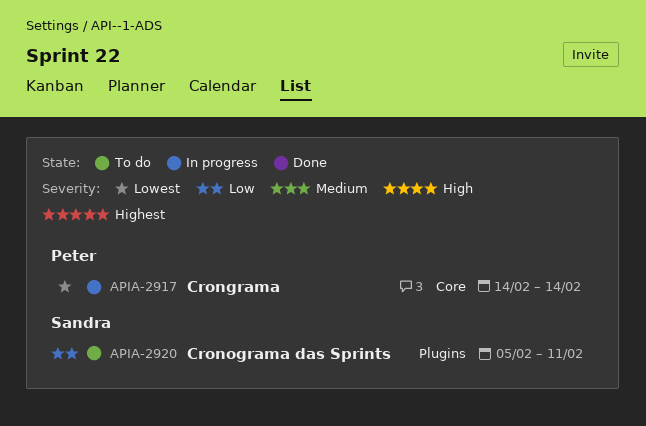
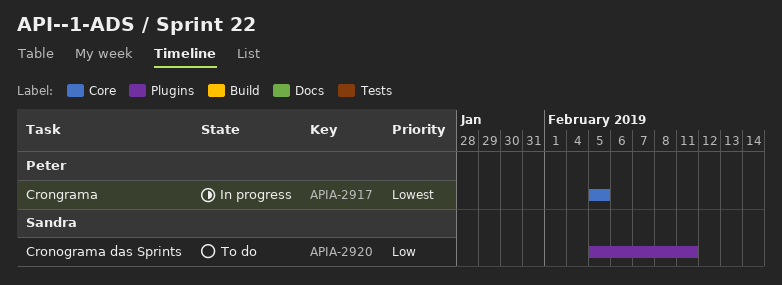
APIA-2917, start: Feb 14 -> Feb 5
APIA-2917, due: Feb 14 -> Feb 5

